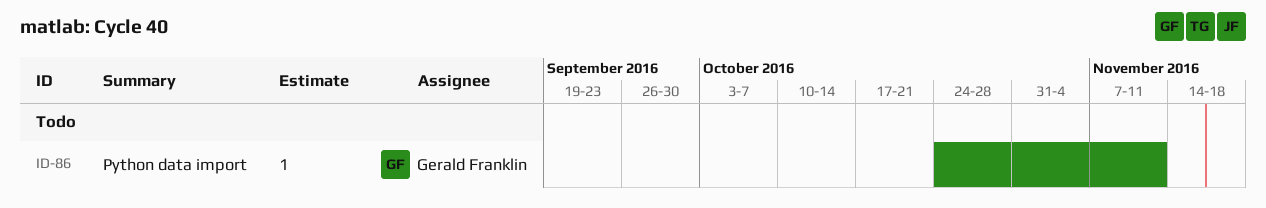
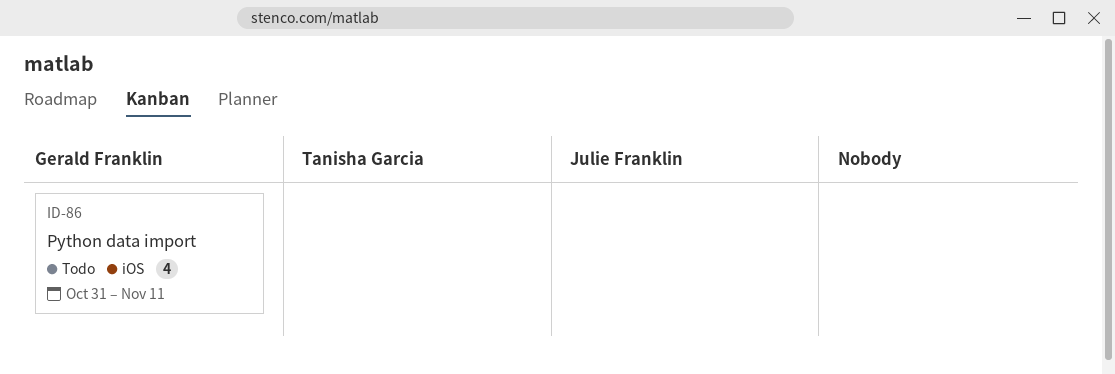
ID-86, estimate: 1 -> 4
ID-86, start: Oct 24 -> Oct 31

